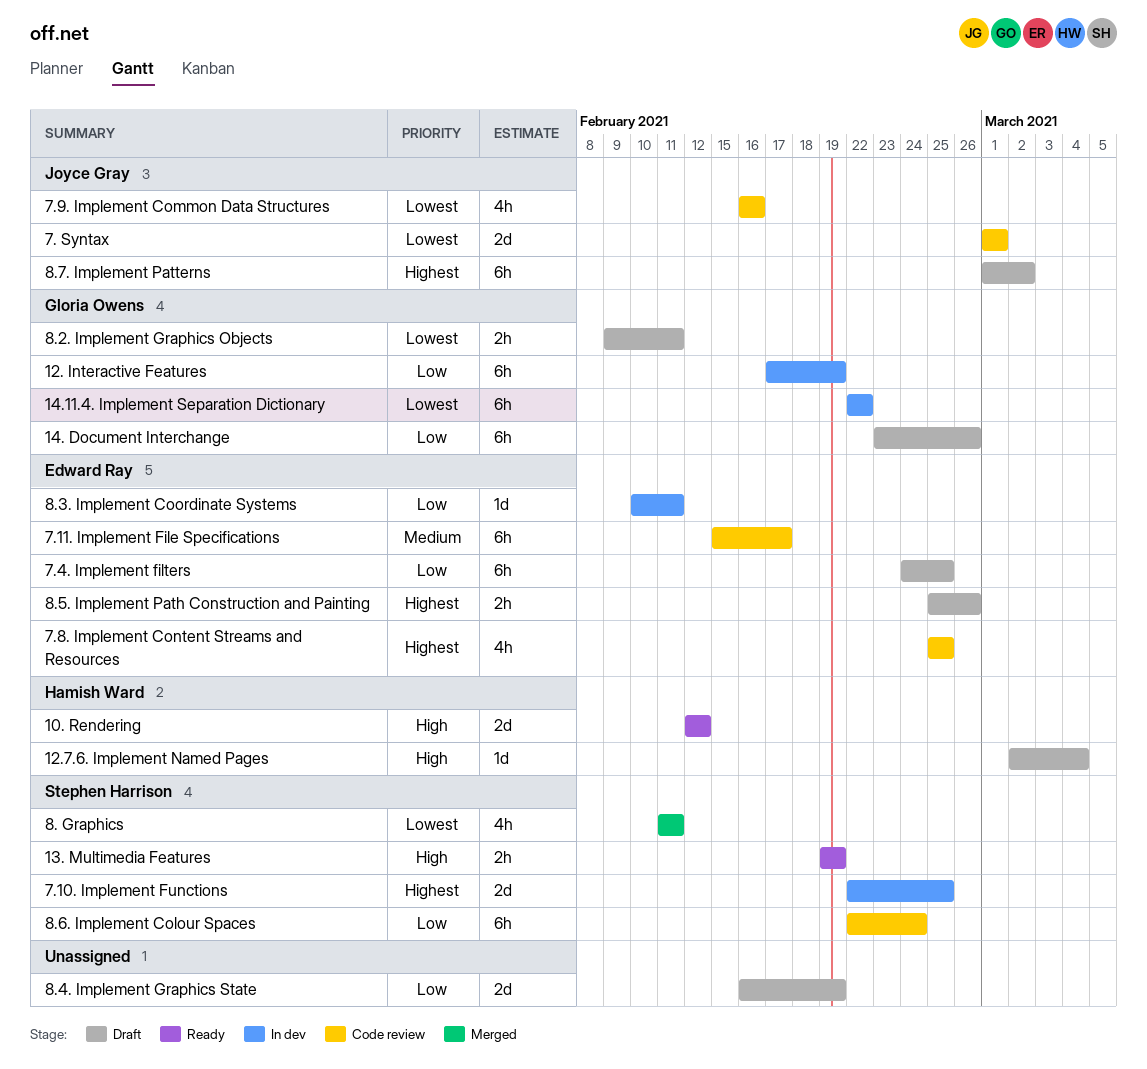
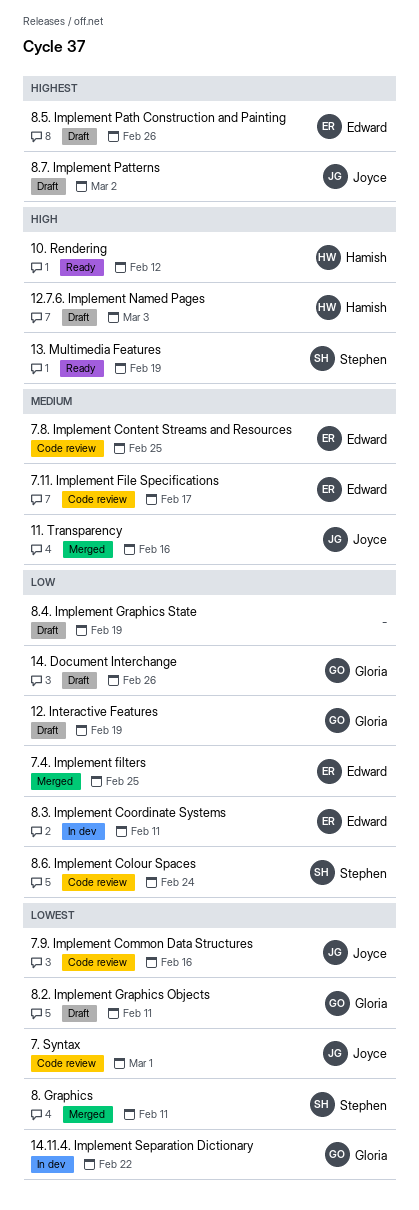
11. Transparency: none -> present
12. Interactive Features, status: In dev -> Draft
12.7.6. Implement Named Pages, due: Mar 4 -> Mar 3
7.10. Implement Functions: present -> none
7.4. Implement filters, status: Draft -> Merged
7.8. Implement Content Streams and Resources, priority: Highest -> Medium

